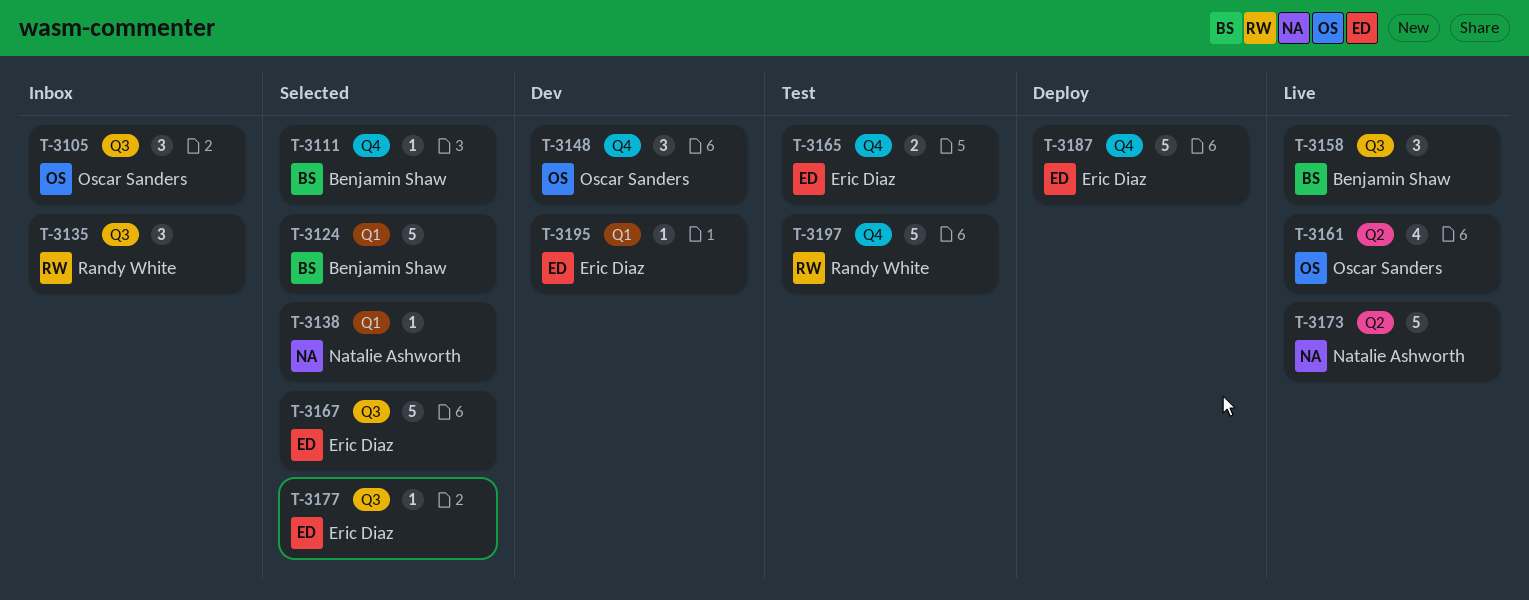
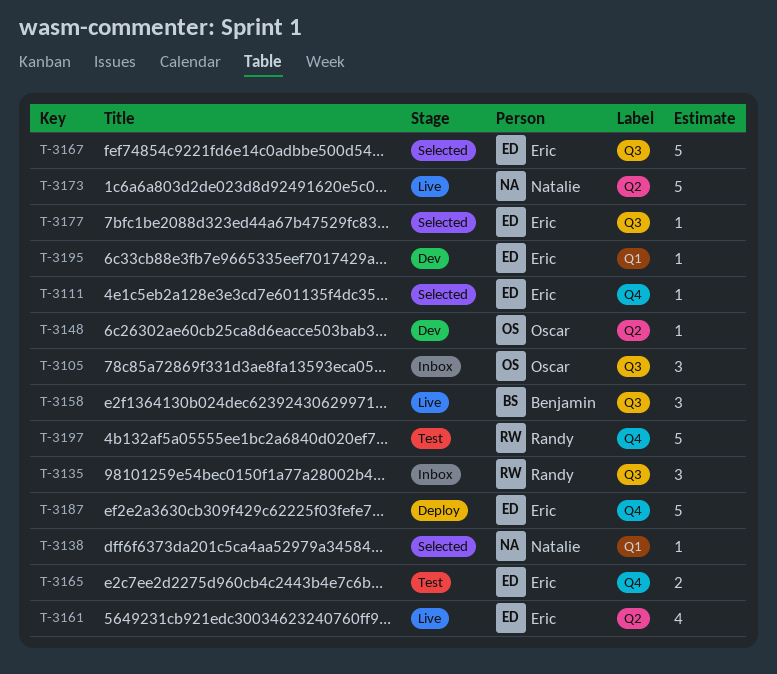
T-3111, owner: Benjamin Shaw -> Eric Diaz
T-3124: present -> none
T-3148, label: Q4 -> Q2
T-3148, estimate: 3 -> 1
T-3161, owner: Oscar Sanders -> Eric Diaz

